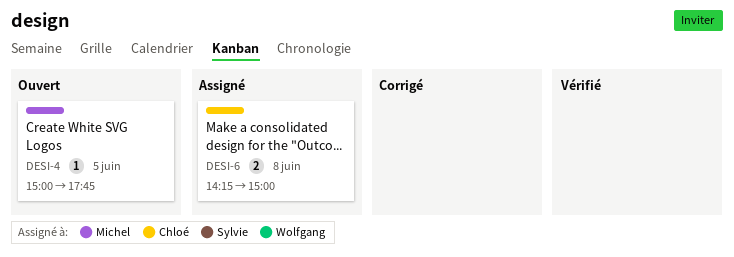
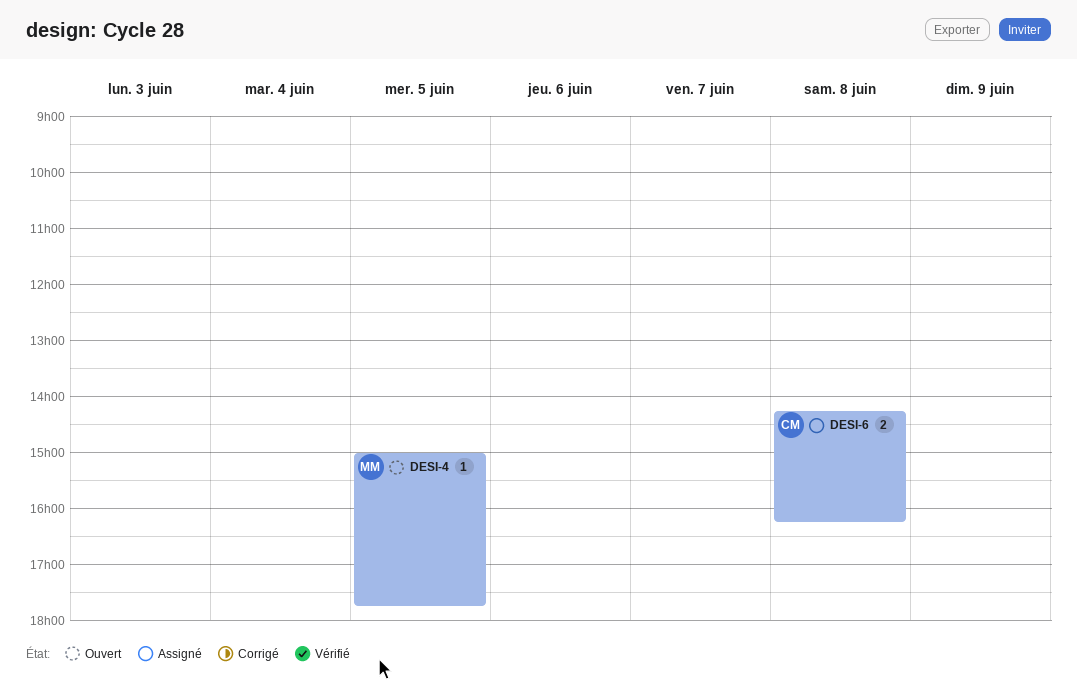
DESI-6, ends: 15:00 -> 16:15

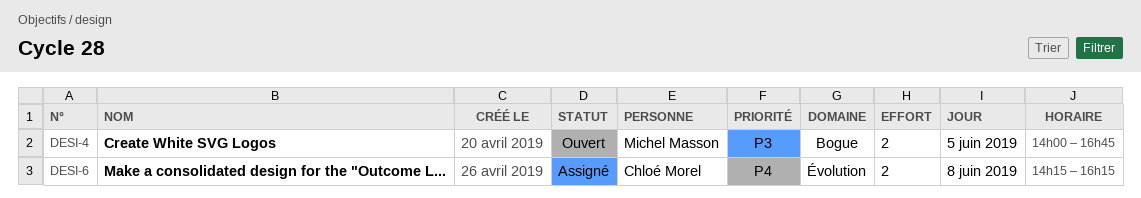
DESI-4, estimate: 1 -> 2
DESI-4, begins: 15:00 -> 14:00
DESI-4, ends: 17:45 -> 16:45

